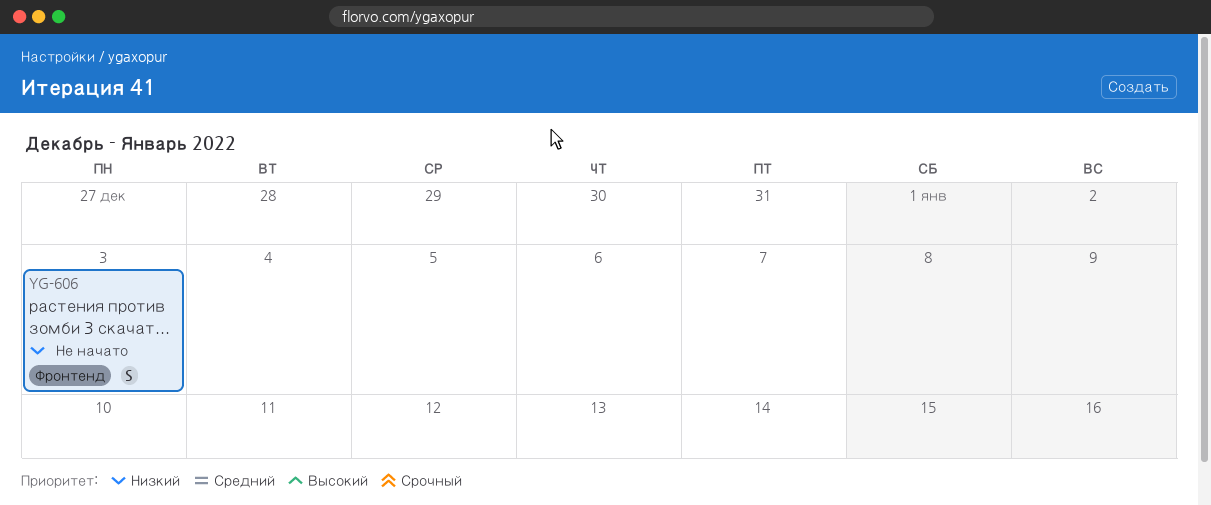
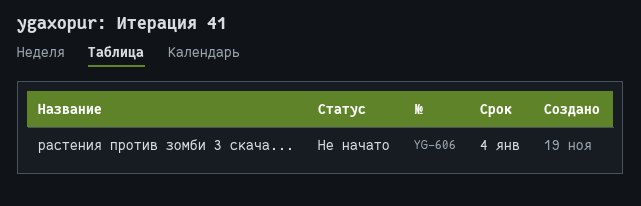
YG-606, due: Jan 3 -> Jan 4

